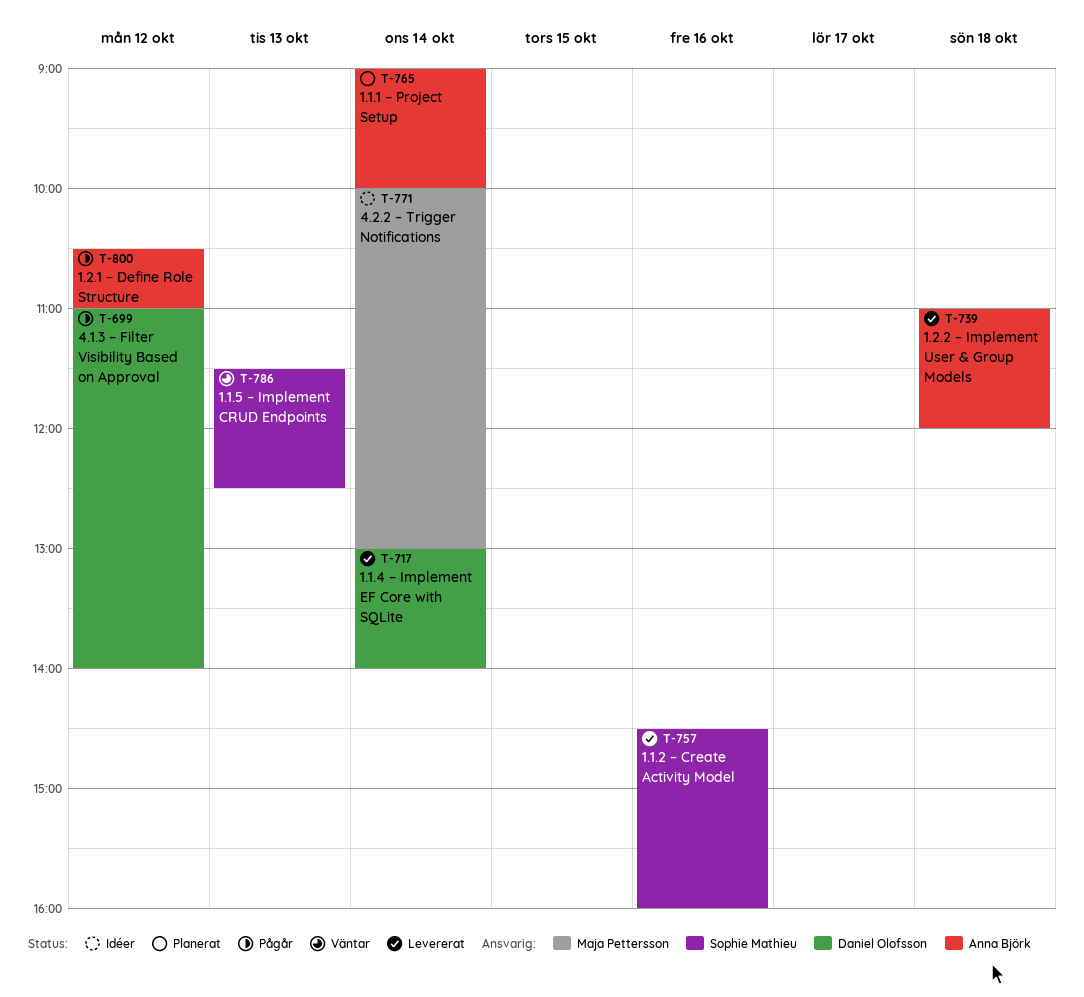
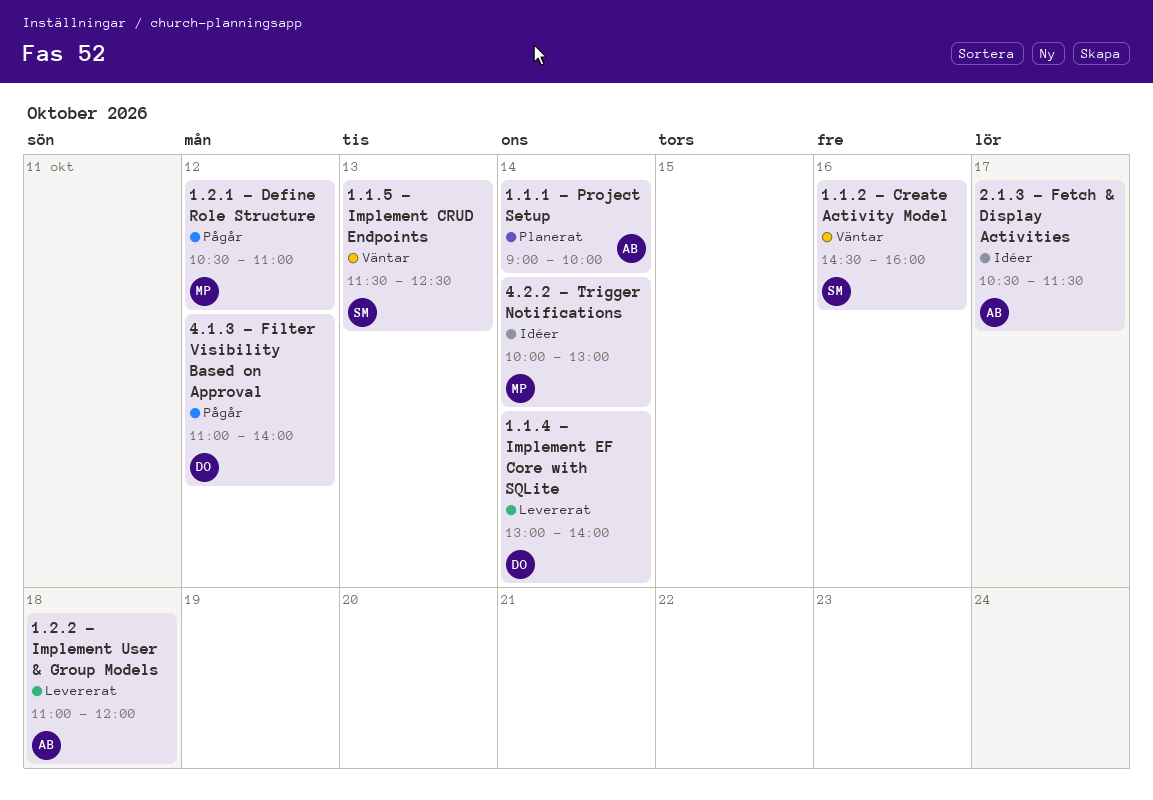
1.1.2 – Create Activity Model, status: Levererat -> Väntar
1.2.1 – Define Role Structure, owner: Anna Björk -> Maja Pettersson
2.1.3 – Fetch & Display Activities: none -> present

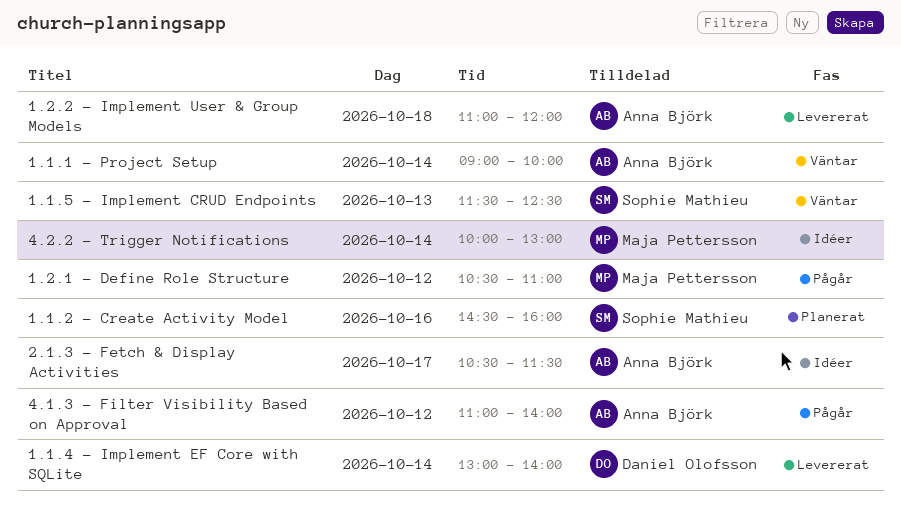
1.1.1 – Project Setup, status: Planerat -> Väntar
1.1.2 – Create Activity Model, status: Väntar -> Planerat
4.1.3 – Filter Visibility Based on Approval, owner: Daniel Olofsson -> Anna Björk

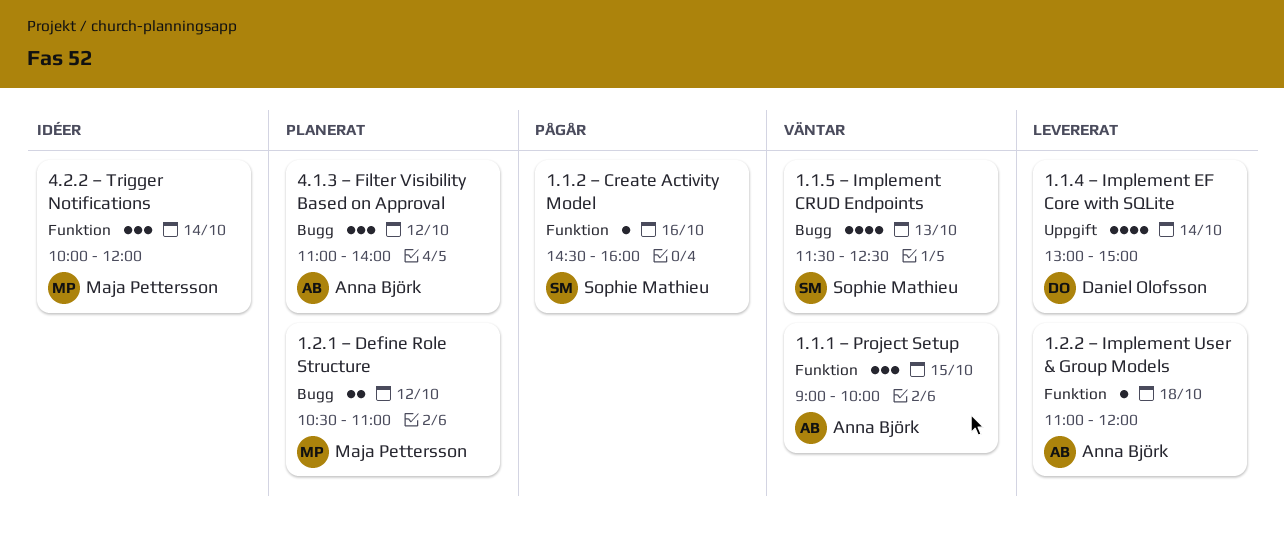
1.1.1 – Project Setup, day: Oct 14 -> Oct 15
1.1.2 – Create Activity Model, status: Planerat -> Pågår
1.1.4 – Implement EF Core with SQLite, ends: 14:00 -> 15:00
1.2.1 – Define Role Structure, status: Pågår -> Planerat
2.1.3 – Fetch & Display Activities: present -> none
4.1.3 – Filter Visibility Based on Approval, status: Pågår -> Planerat
4.2.2 – Trigger Notifications, ends: 13:00 -> 12:00

